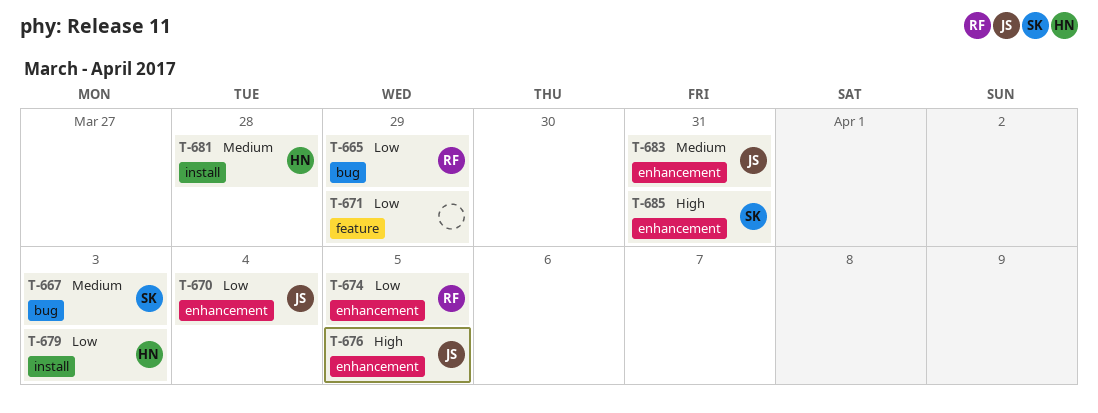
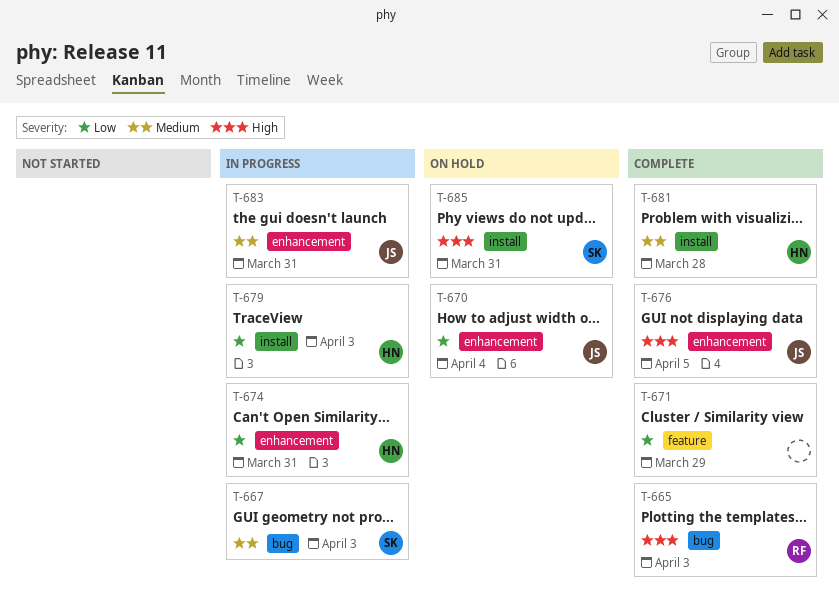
T-665, priority: Low -> High
T-665, due: Mar 29 -> Apr 3
T-674, owner: RF -> HN
T-674, due: Apr 5 -> Mar 31
T-685, label: enhancement -> install

